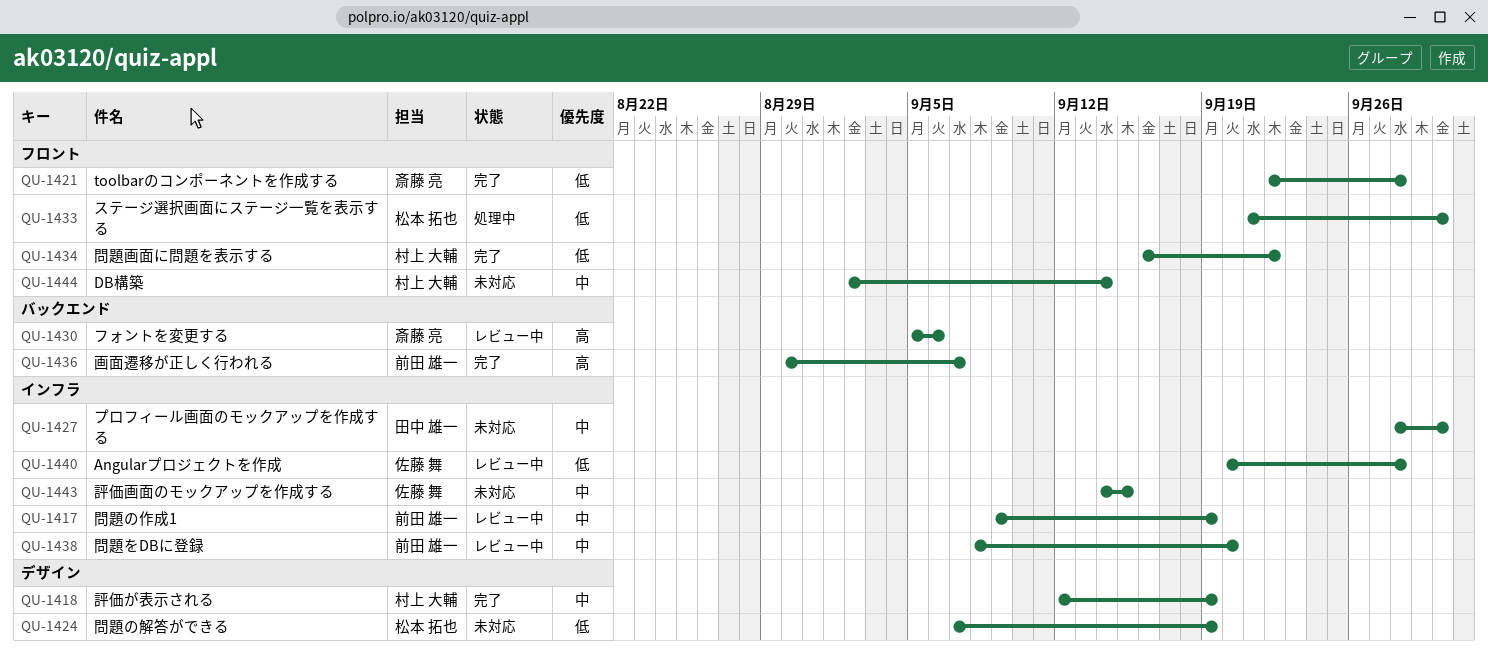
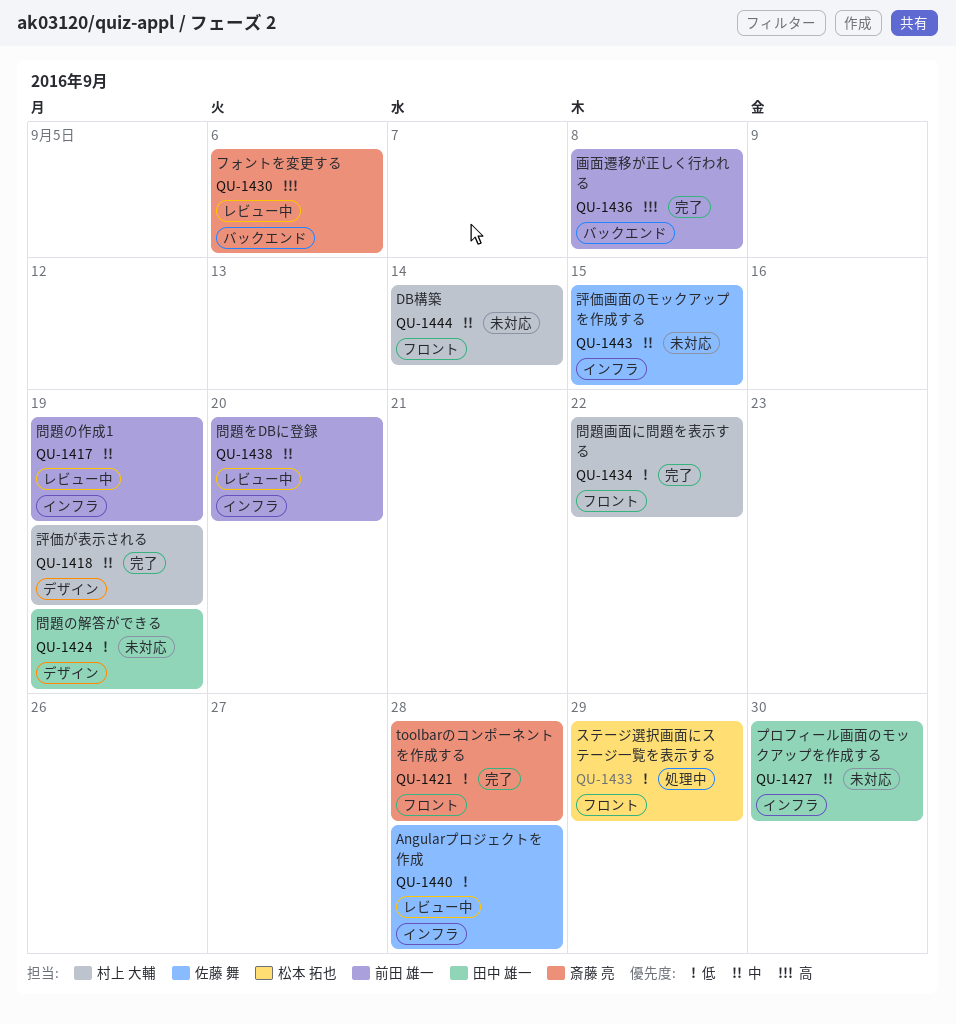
QU-1424, owner: 松本 拓也 -> 田中 雄一
QU-1433, due: Sep 30 -> Sep 29
QU-1436, due: Sep 7 -> Sep 8

